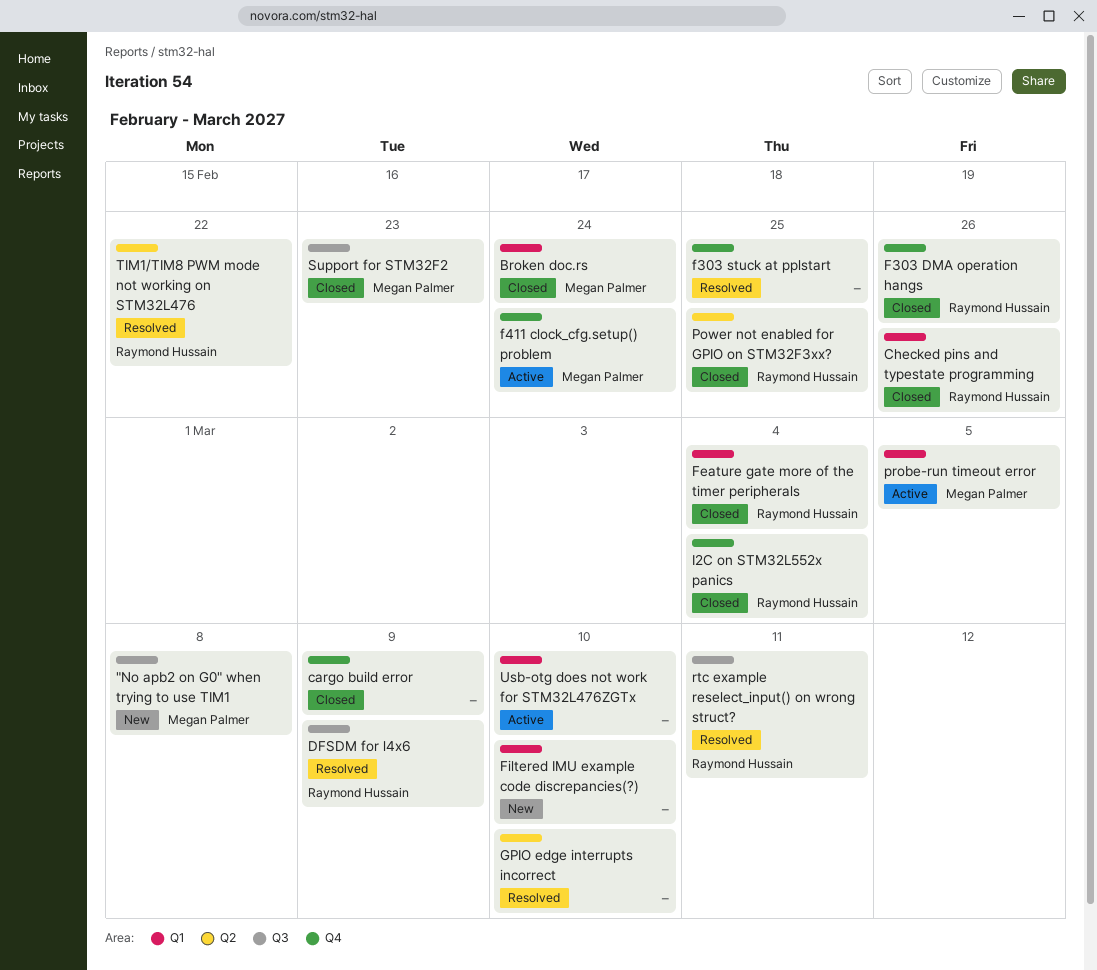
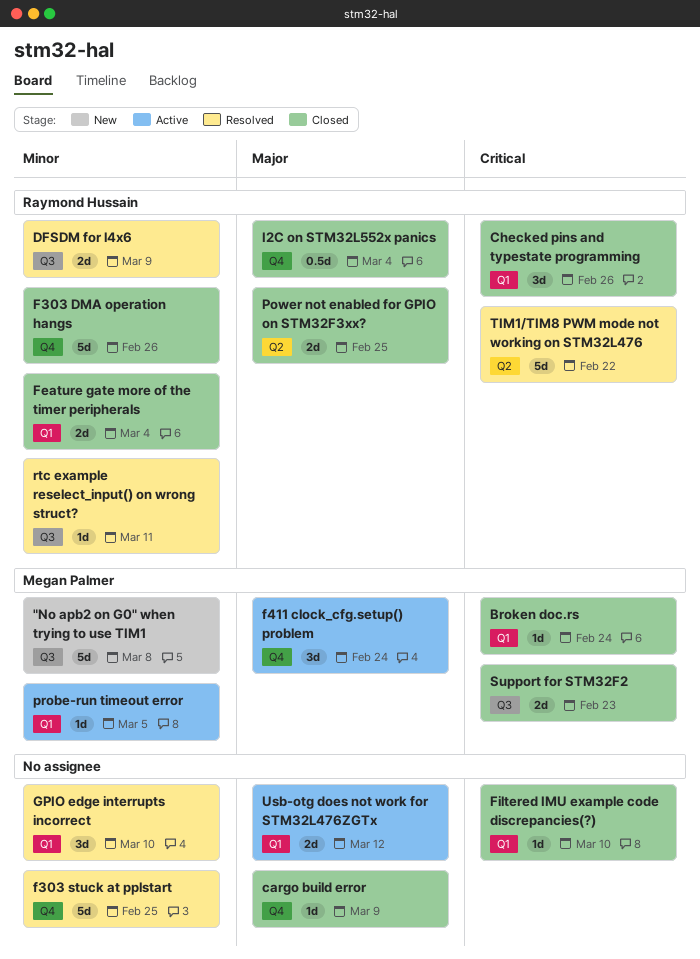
Filtered IMU example code discrepancies(?), status: New -> Closed
GPIO edge interrupts incorrect, label: Q2 -> Q1
Usb-otg does not work for STM32L476ZGTx, due: Mar 10 -> Mar 12

